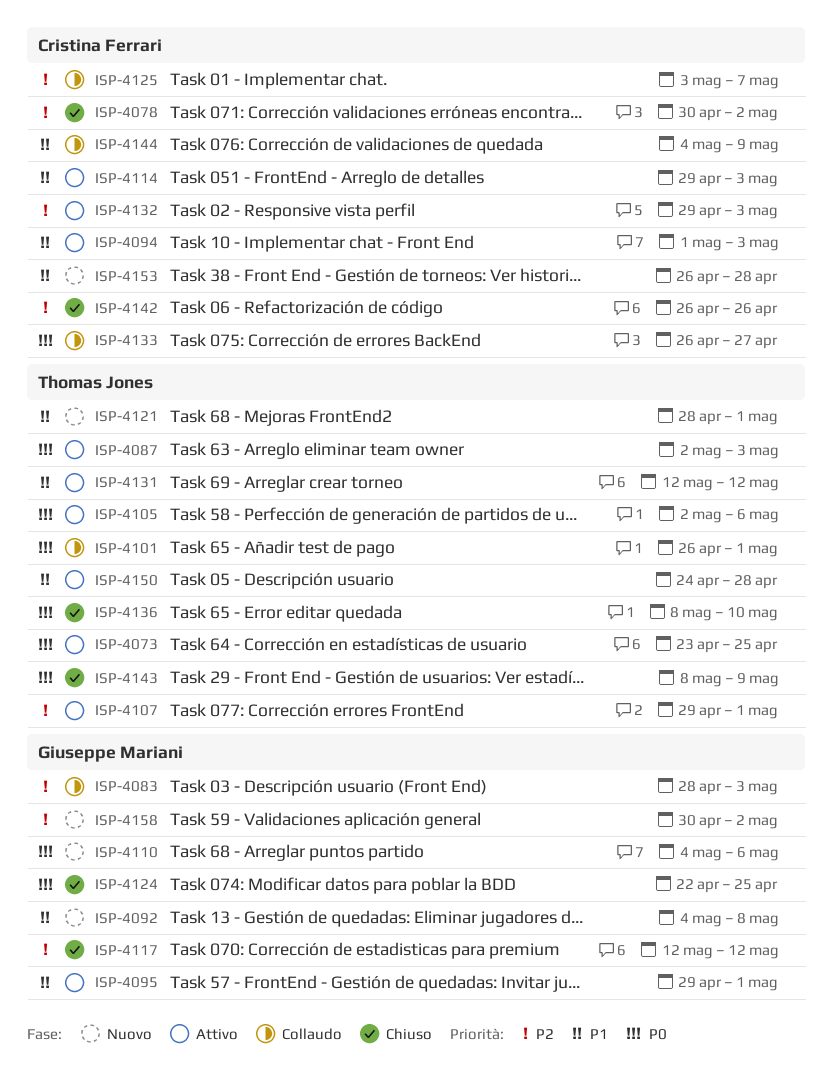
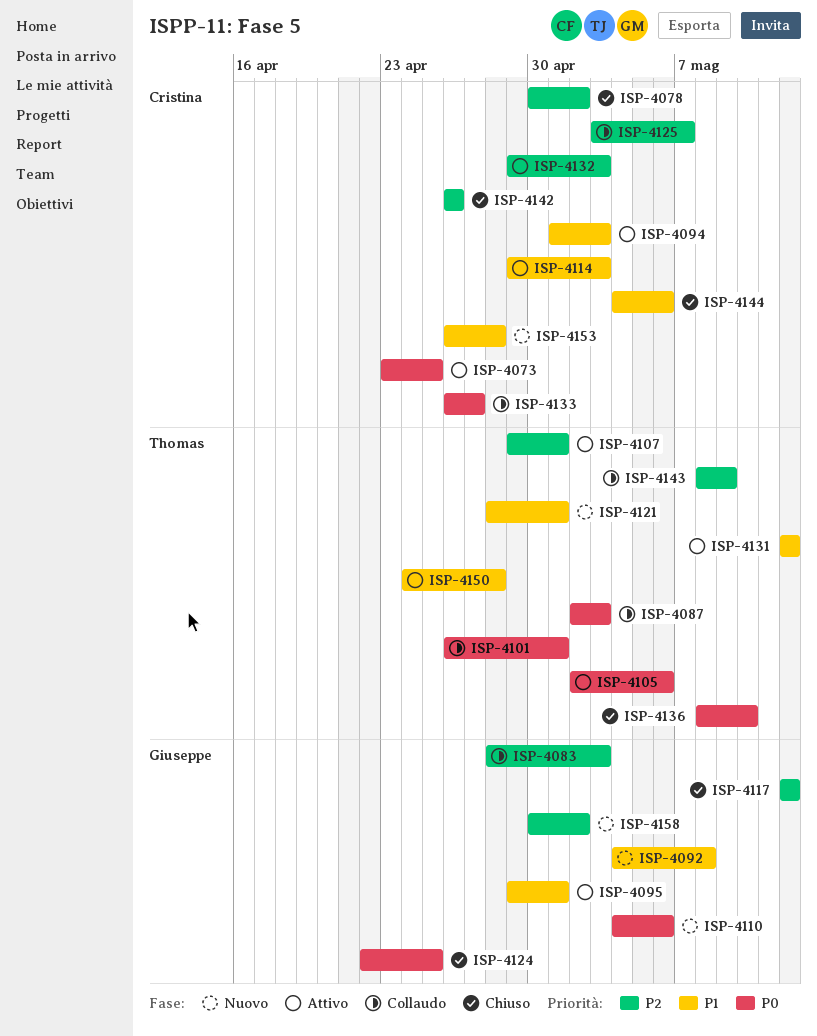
ISP-4073, owner: Thomas Jones -> Cristina Ferrari
ISP-4087, status: Attivo -> Collaudo
ISP-4143, status: Chiuso -> Collaudo
ISP-4143, priority: P0 -> P2
ISP-4144, status: Collaudo -> Chiuso
ISP-4144, due: May 9 -> May 6

